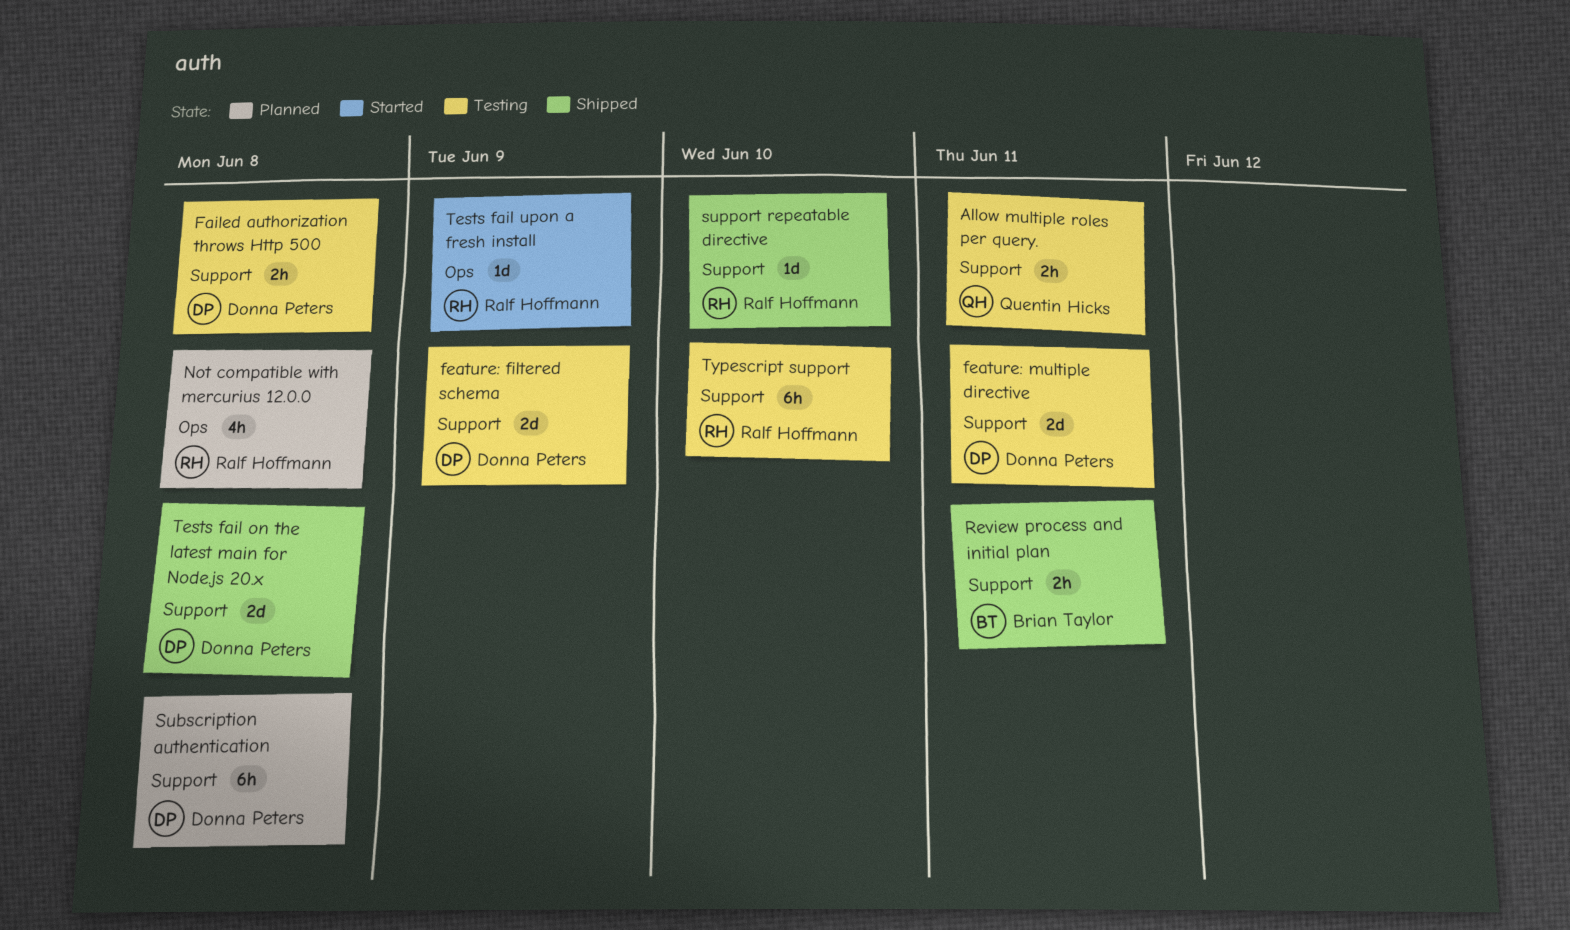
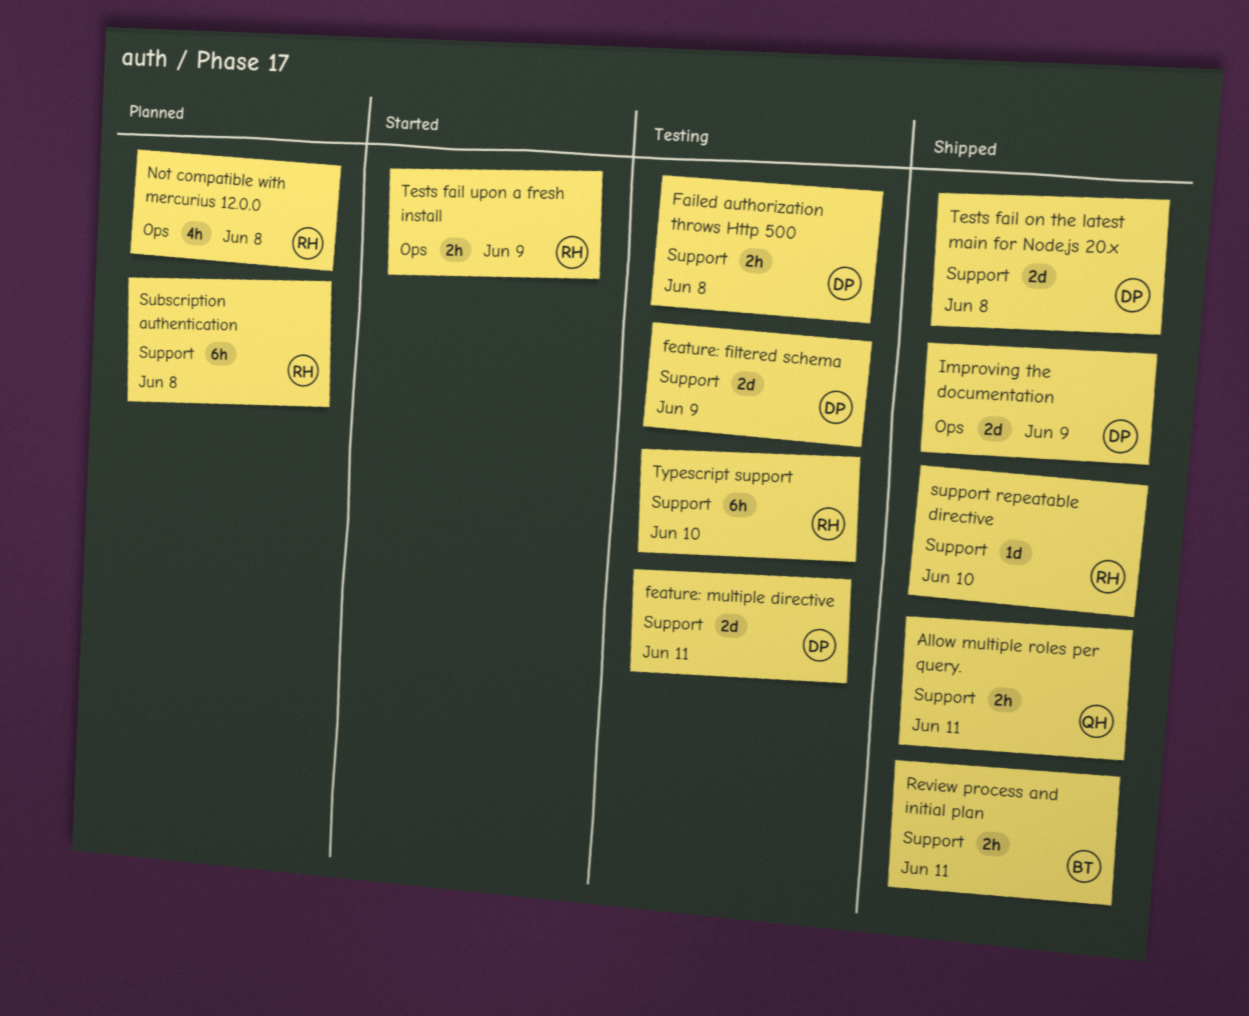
Allow multiple roles per query., status: Testing -> Shipped
Improving the documentation: none -> present
Subscription authentication, owner: Donna Peters -> Ralf Hoffmann
Tests fail upon a fresh install, estimate: 1d -> 2h

